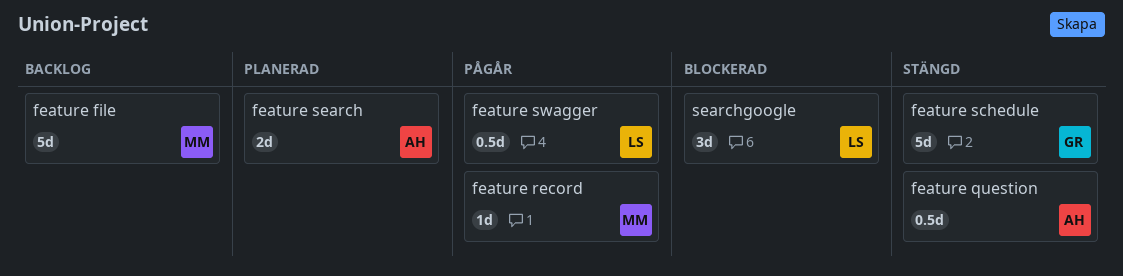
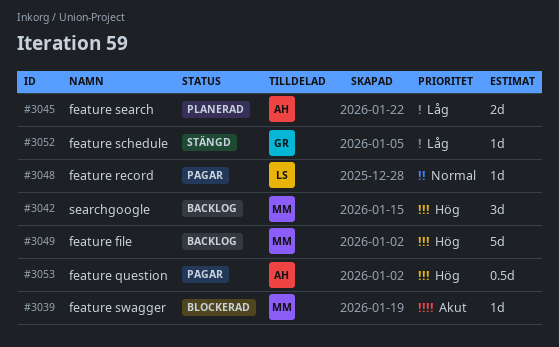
feature question, status: Stängd -> Pågår
feature record, owner: MM -> LS
feature schedule, estimate: 5d -> 1d
feature swagger, status: Pågår -> Blockerad
feature swagger, owner: LS -> MM
feature swagger, estimate: 0.5d -> 1d
searchgoogle, status: Blockerad -> Backlog
searchgoogle, owner: LS -> MM

